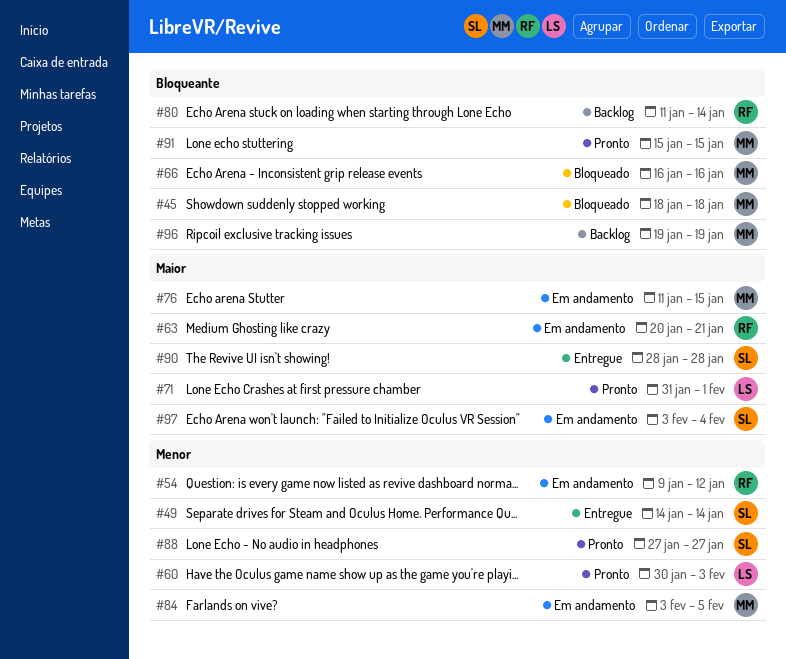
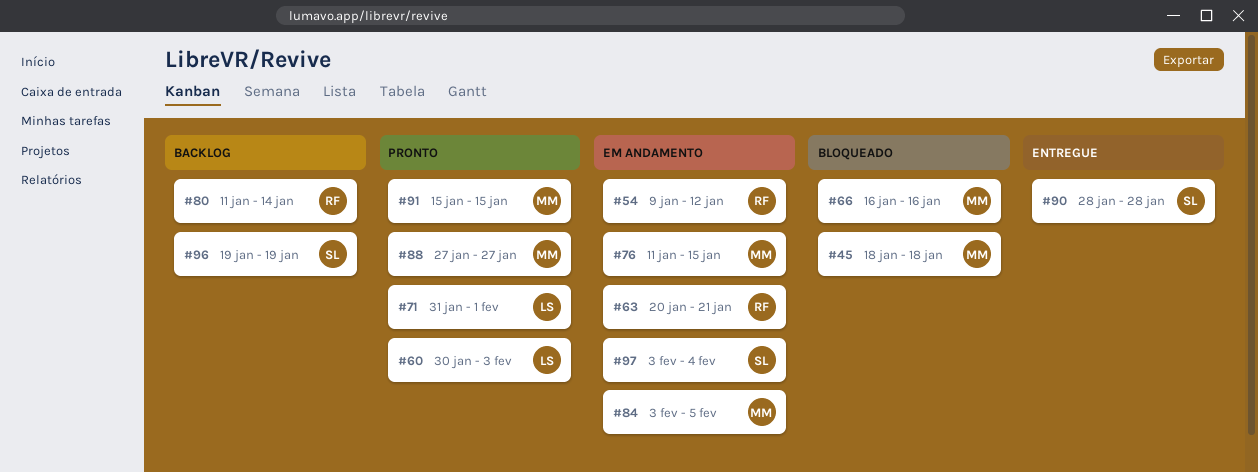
#49: present -> none
#88, owner: SL -> MM
#96, owner: MM -> SL

